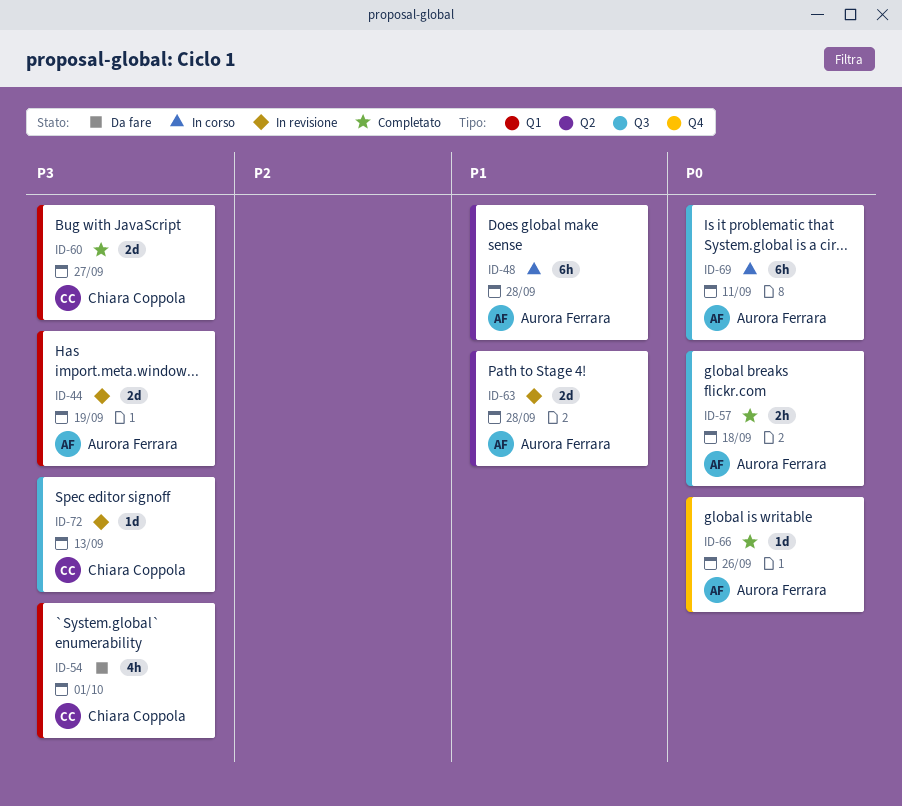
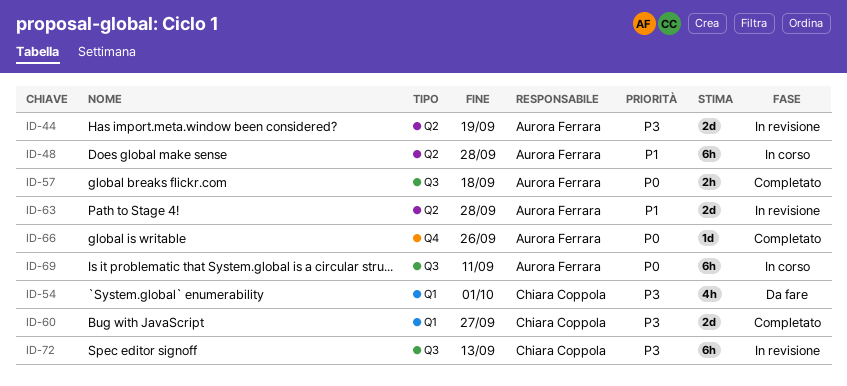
ID-44, label: Q1 -> Q2
ID-72, estimate: 1d -> 6h

